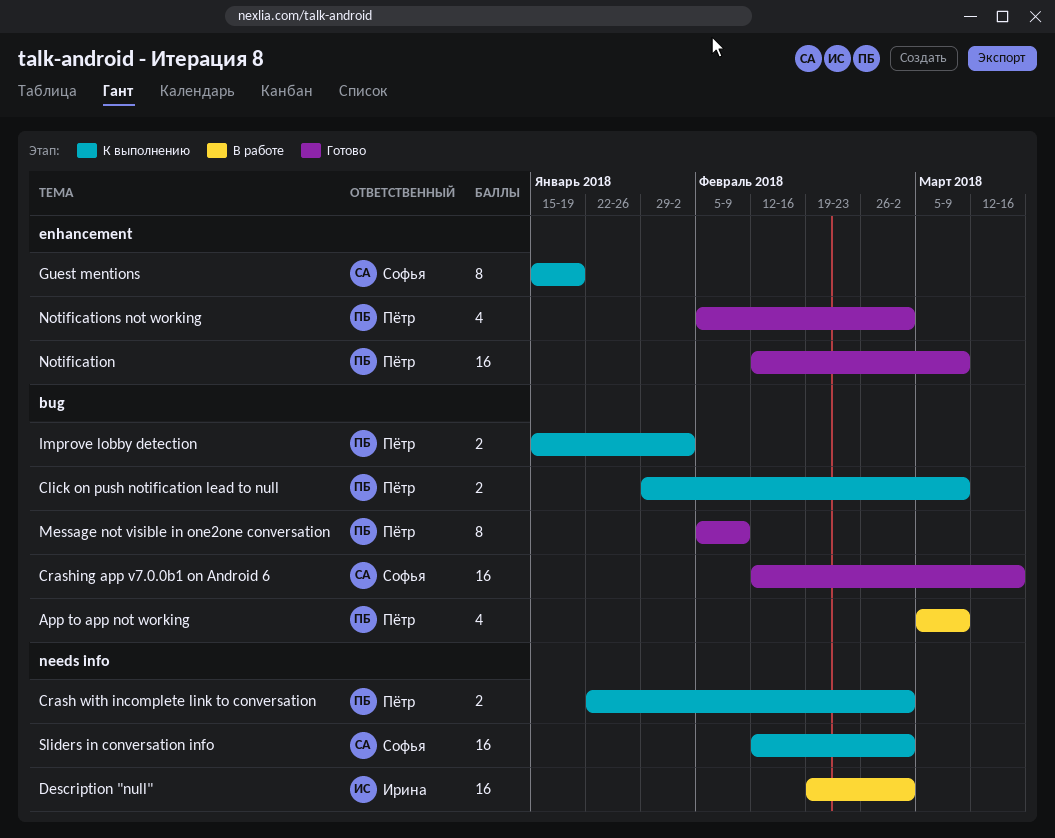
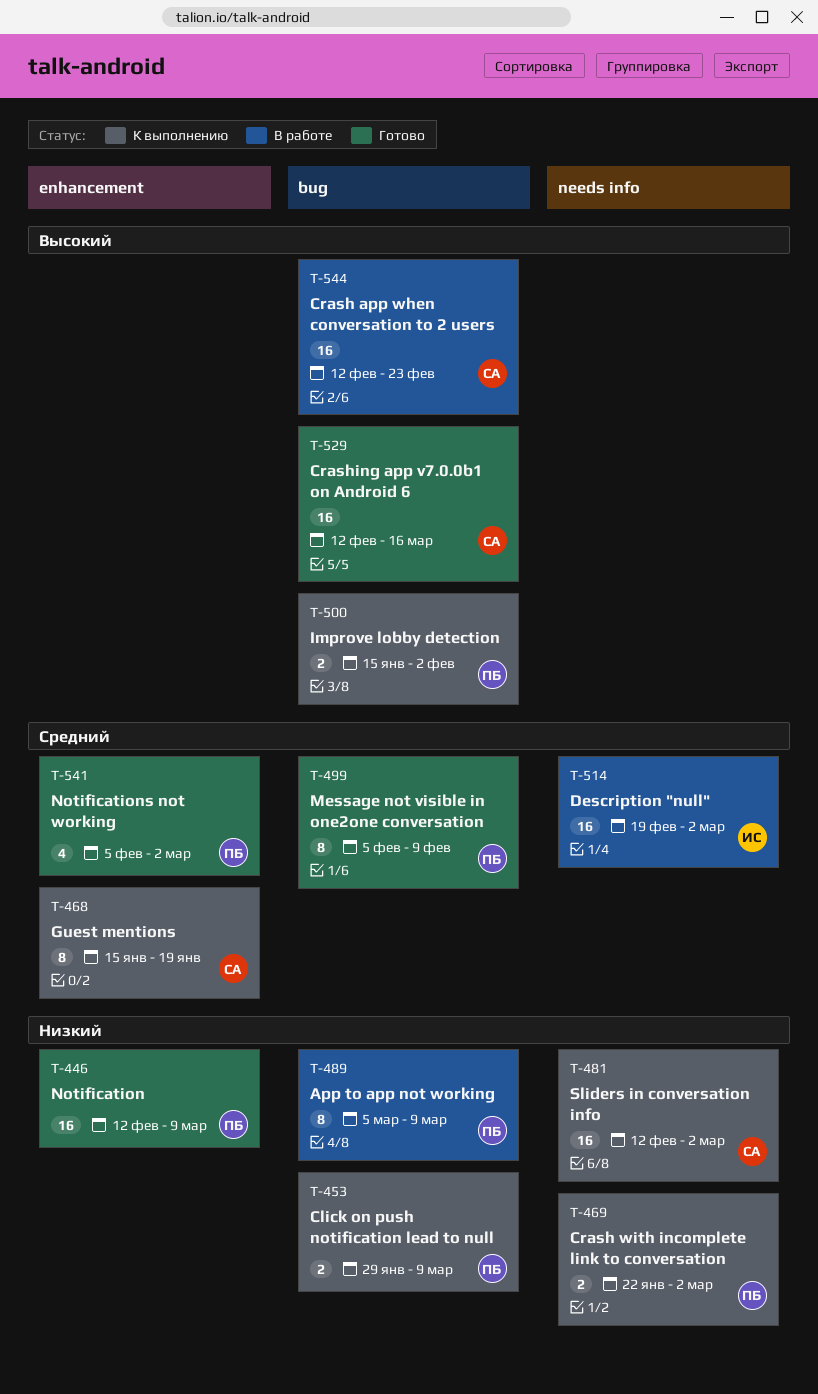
App to app not working, estimate: 4 -> 8
Crash app when conversation to 2 users: none -> present

